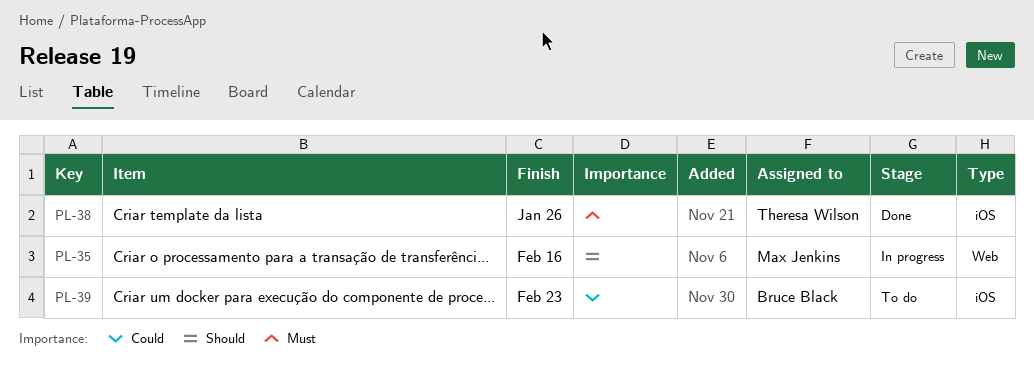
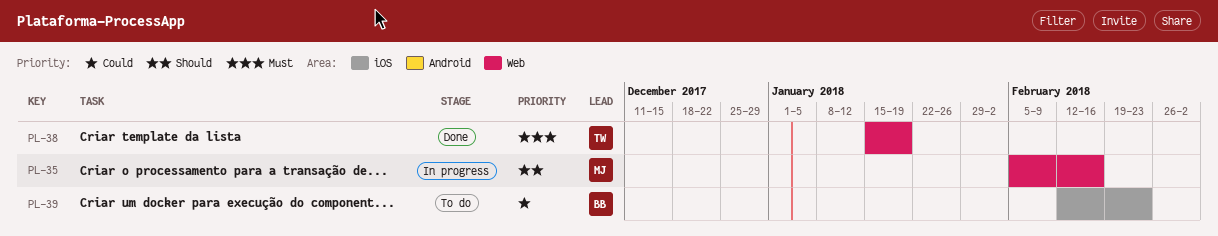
PL-38, label: iOS -> Web
PL-38, due: Jan 26 -> Jan 19

